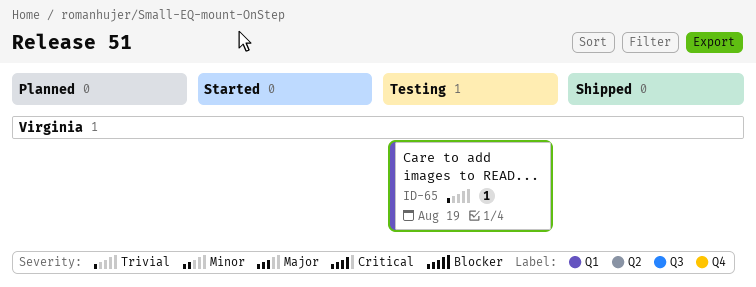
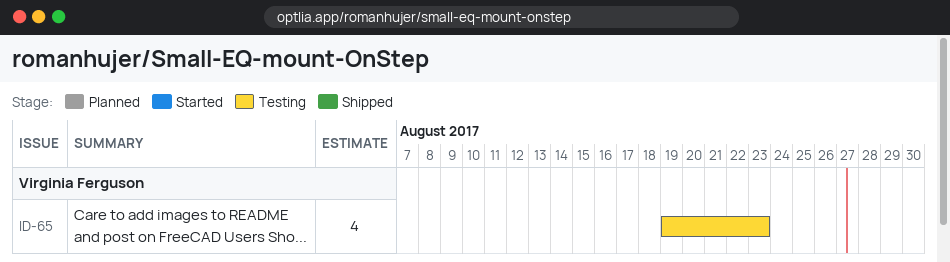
ID-65, estimate: 1 -> 4
ID-65, due: Aug 19 -> Aug 23

